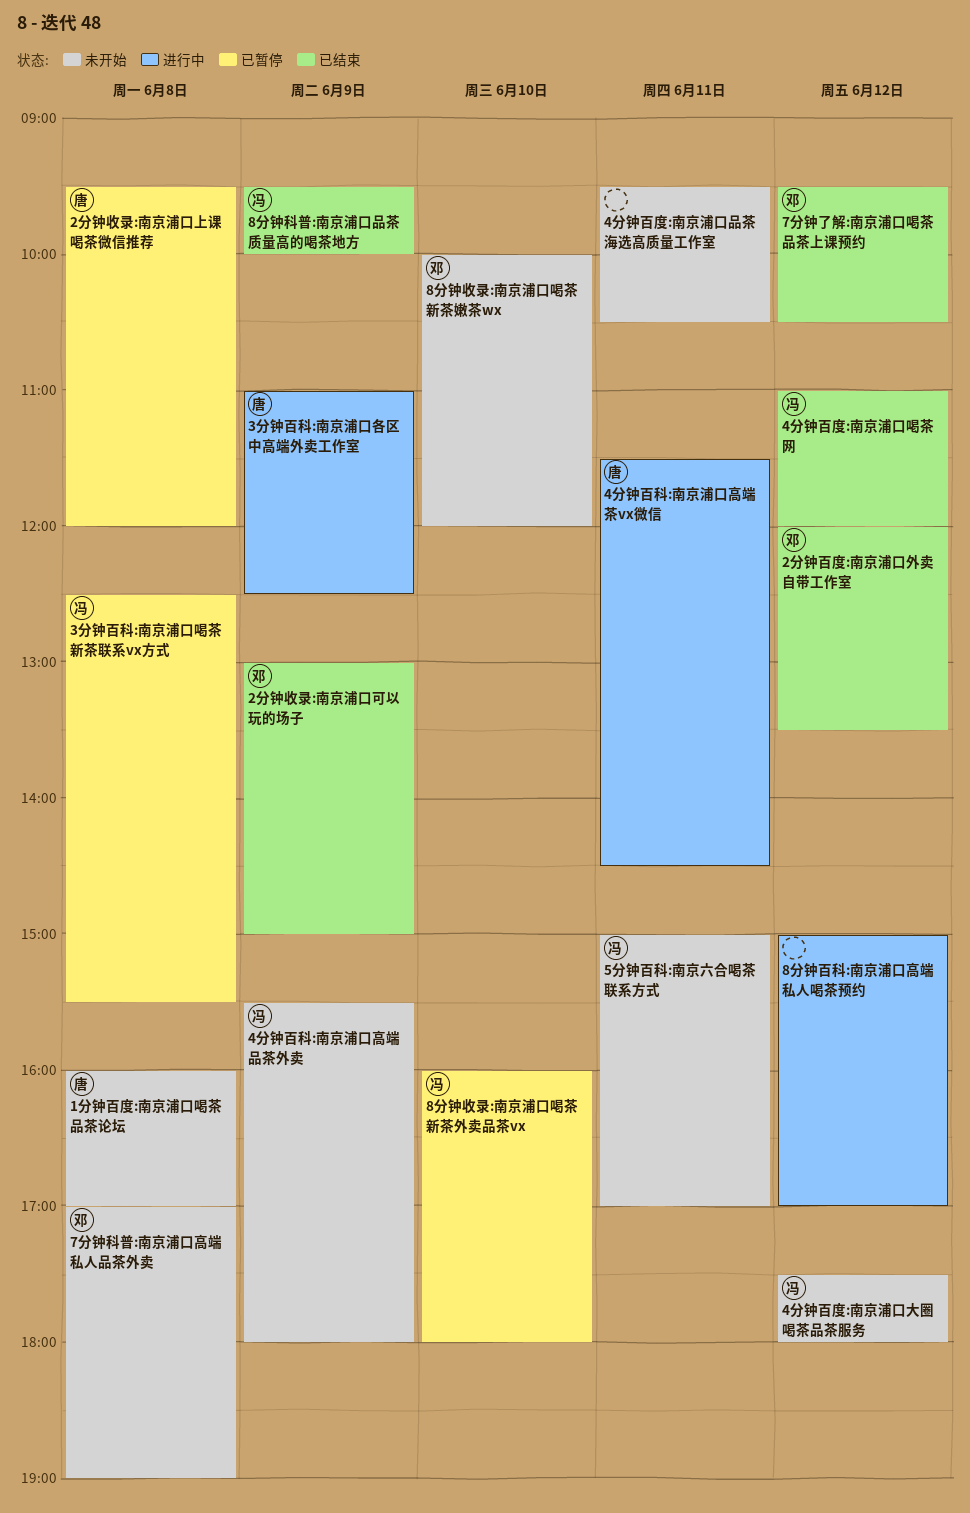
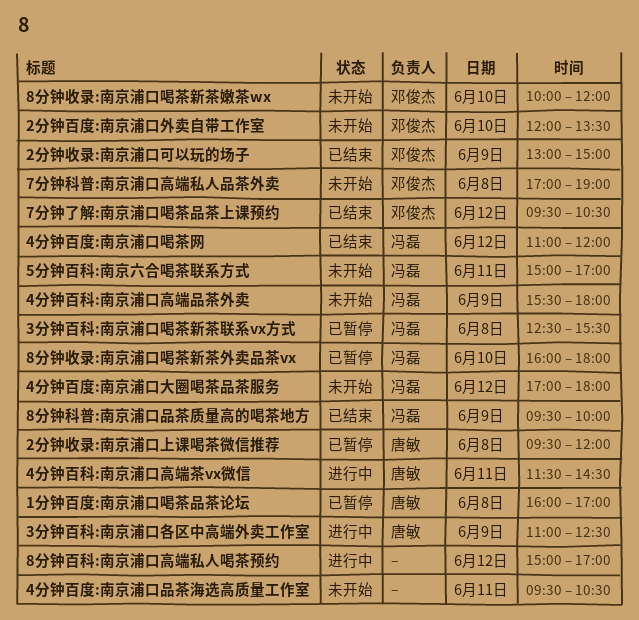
1分钟百度:南京浦口喝茶品茶论坛, status: 未开始 -> 已暂停
2分钟百度:南京浦口外卖自带工作室, status: 已结束 -> 未开始
2分钟百度:南京浦口外卖自带工作室, day: Jun 12 -> Jun 10
4分钟百度:南京浦口大圈喝茶品茶服务, begins: 17:30 -> 17:00

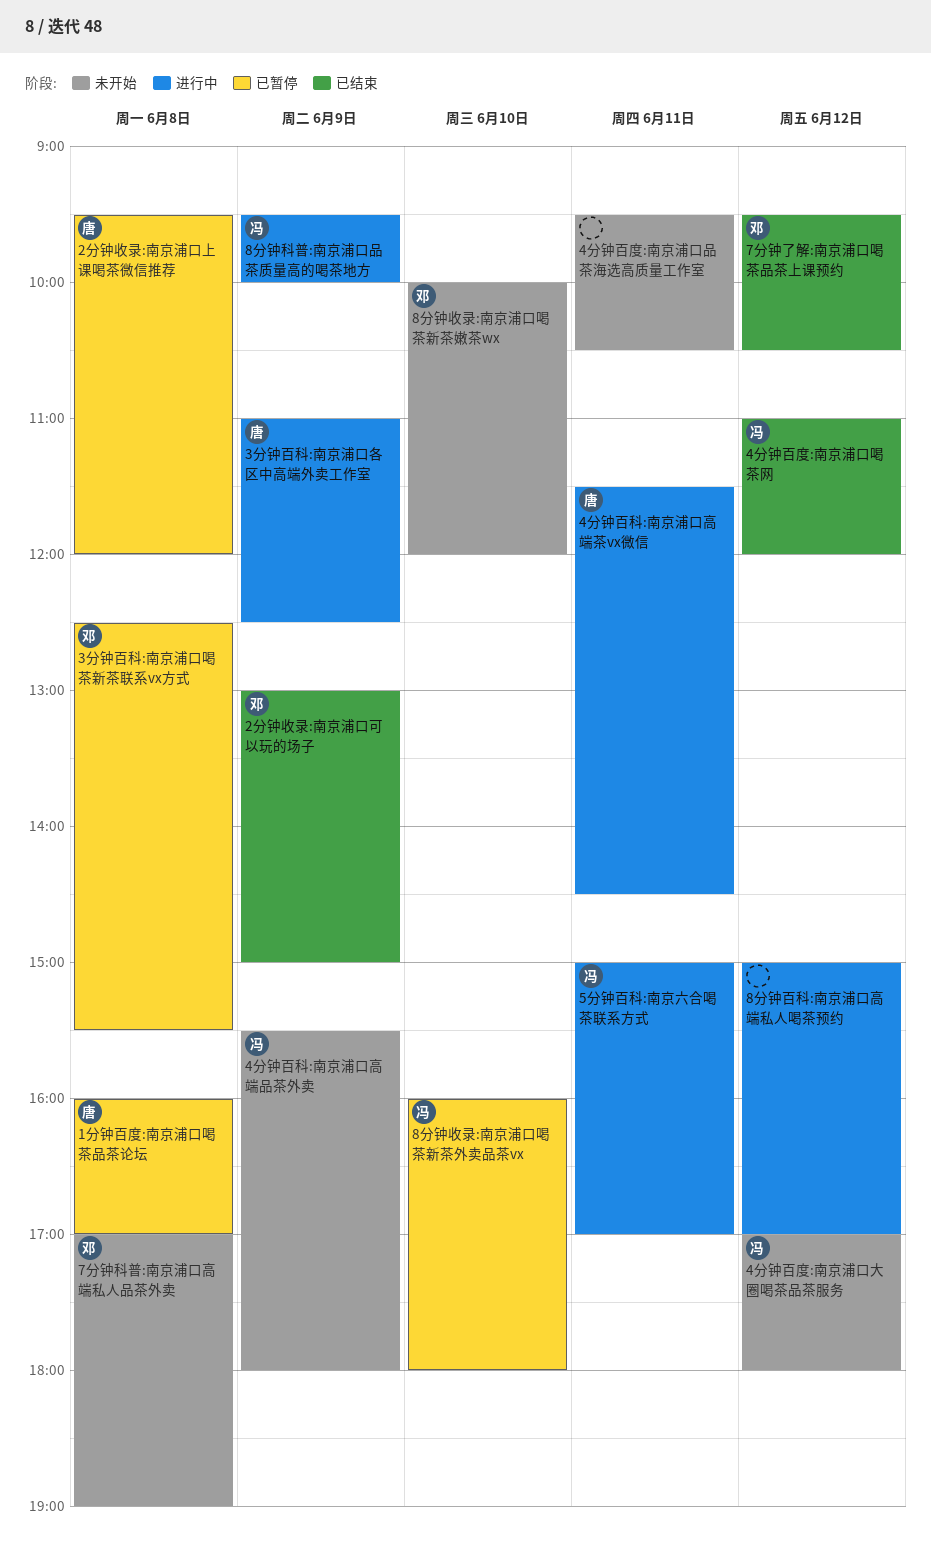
2分钟百度:南京浦口外卖自带工作室: present -> none
3分钟百科:南京浦口喝茶新茶联系vx方式, owner: 冯磊 -> 邓俊杰
5分钟百科:南京六合喝茶联系方式, status: 未开始 -> 进行中
8分钟科普:南京浦口品茶质量高的喝茶地方, status: 已结束 -> 进行中

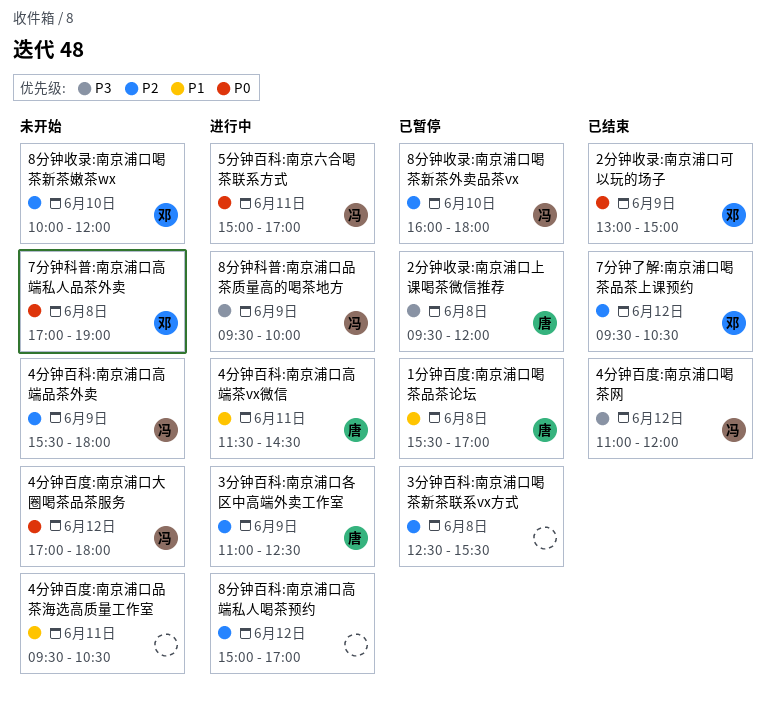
1分钟百度:南京浦口喝茶品茶论坛, begins: 16:00 -> 15:30
3分钟百科:南京浦口喝茶新茶联系vx方式, owner: 邓 -> none

